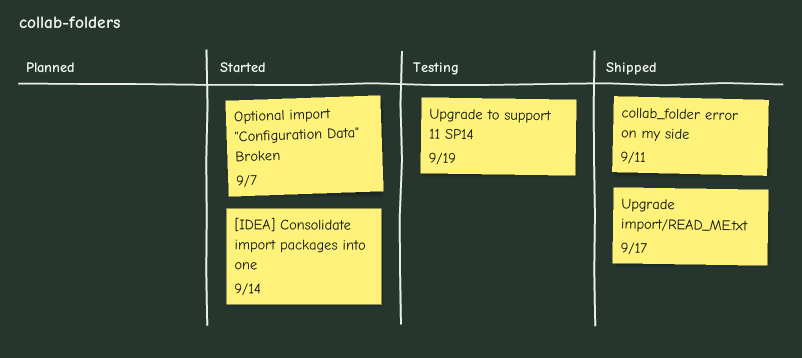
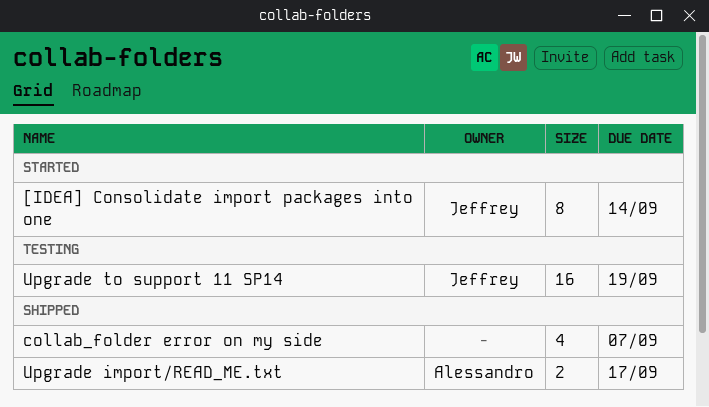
collab_folder error on my side, due: Sep 11 -> Sep 7
Optional import "Configuration Data" Broken: present -> none

